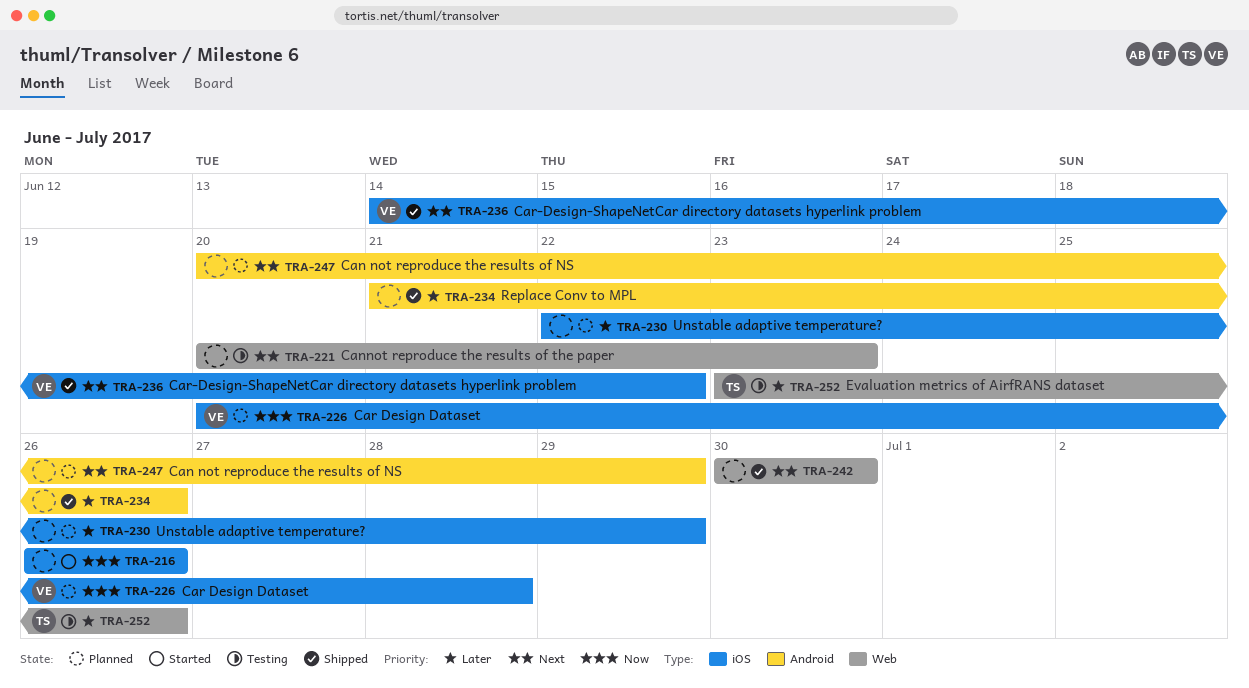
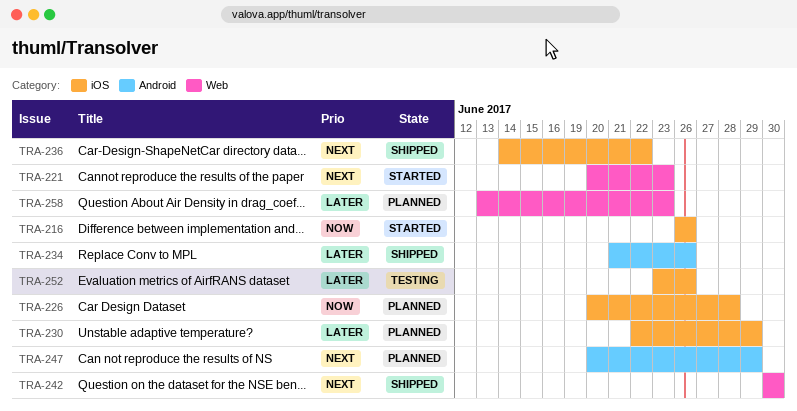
TRA-221, status: Testing -> Started
TRA-252, label: Web -> iOS
TRA-258: none -> present

